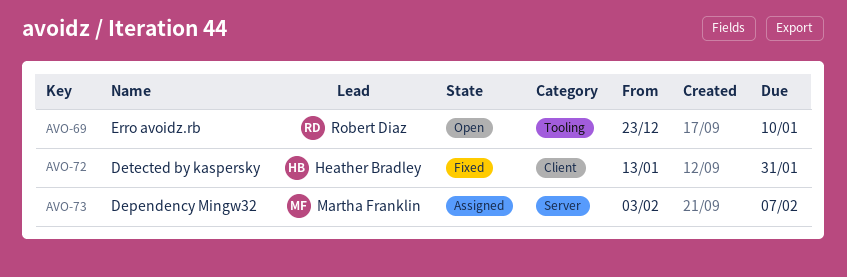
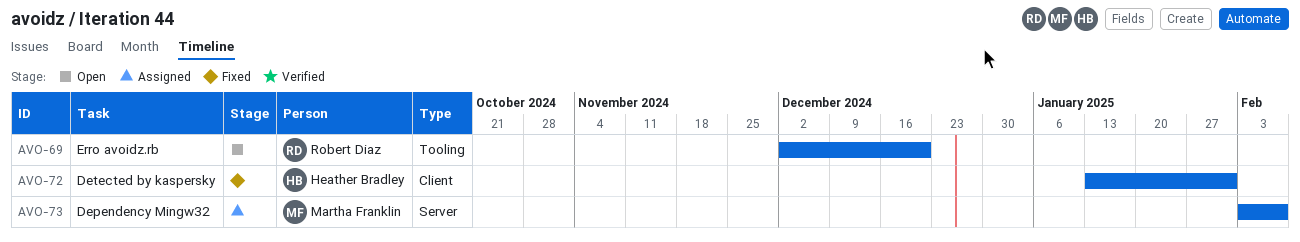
AVO-69, start: Dec 23 -> Dec 2
AVO-69, due: Jan 10 -> Dec 20

